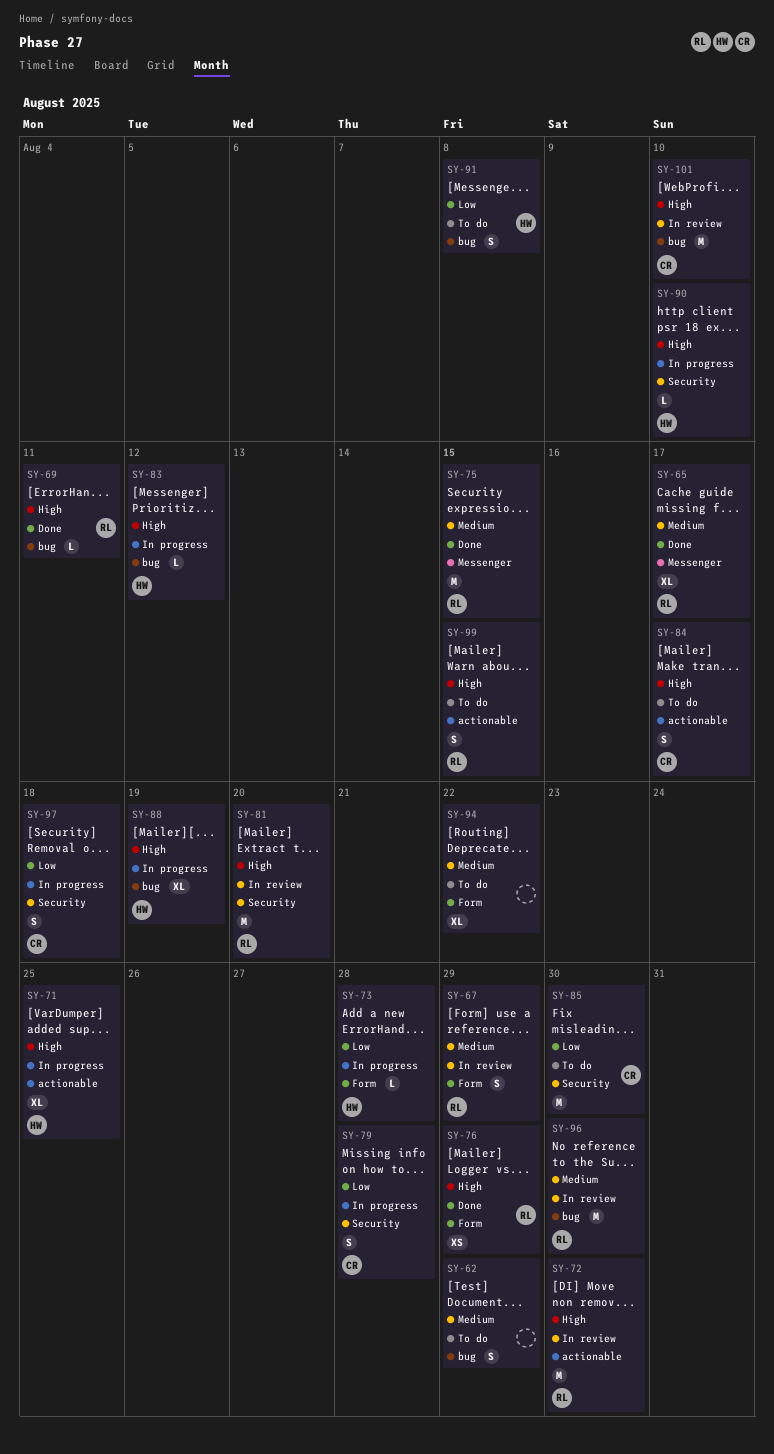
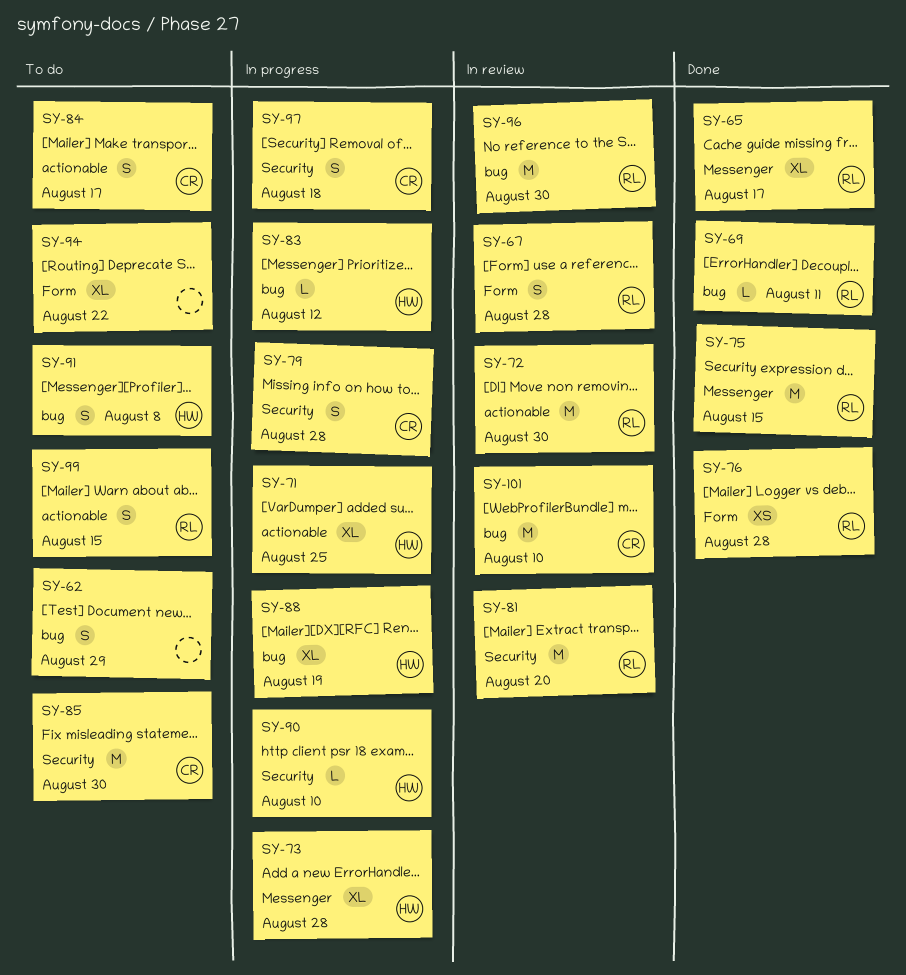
SY-67, due: Aug 29 -> Aug 28
SY-73, label: Form -> Messenger
SY-73, estimate: L -> XL
SY-76, due: Aug 29 -> Aug 28

